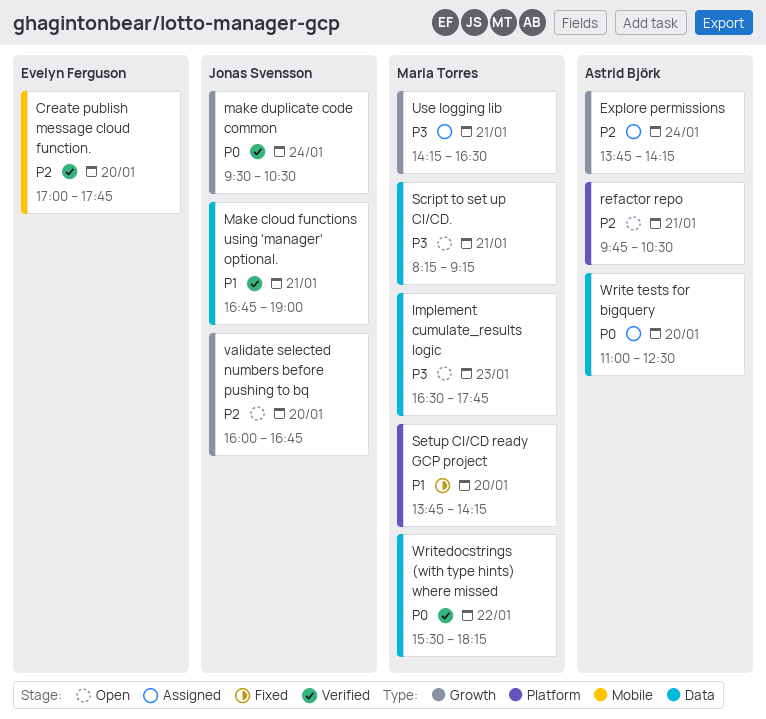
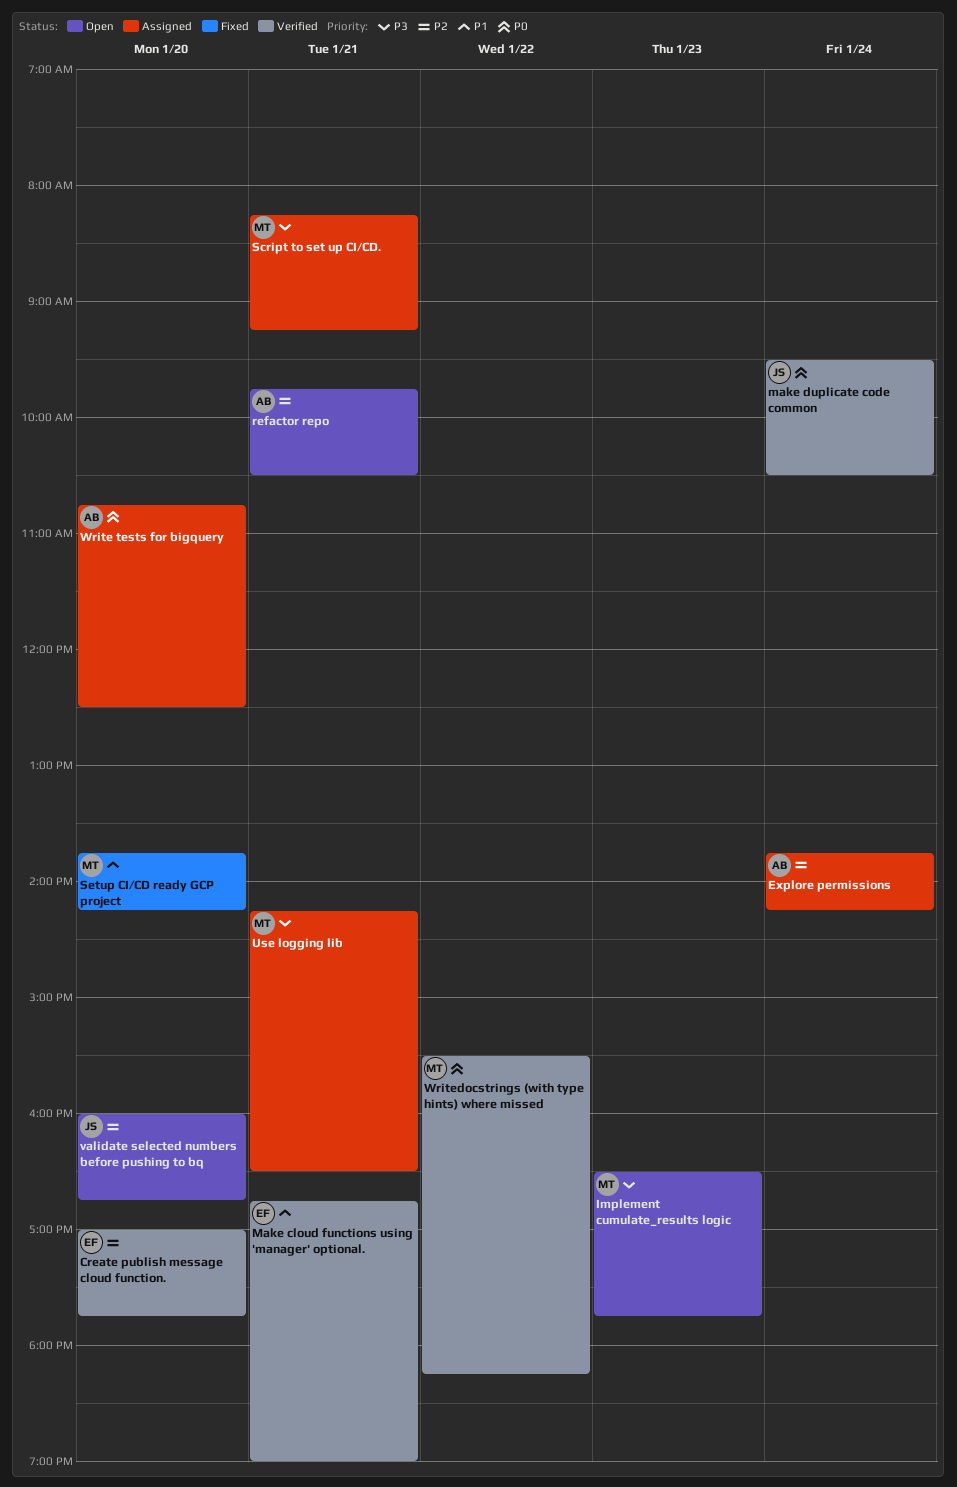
Make cloud functions using 'manager' optional., owner: Jonas Svensson -> Evelyn Ferguson
Script to set up CI/CD., status: Open -> Assigned
Write tests for bigquery, begins: 11:00 -> 10:45

